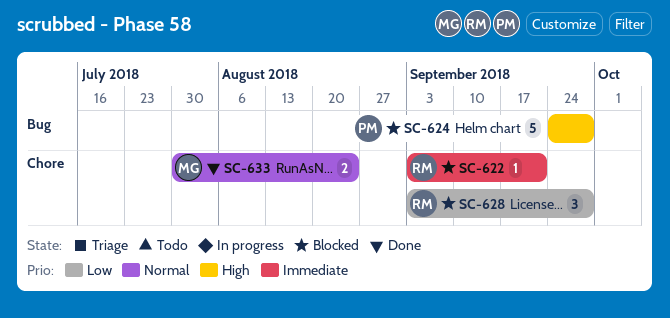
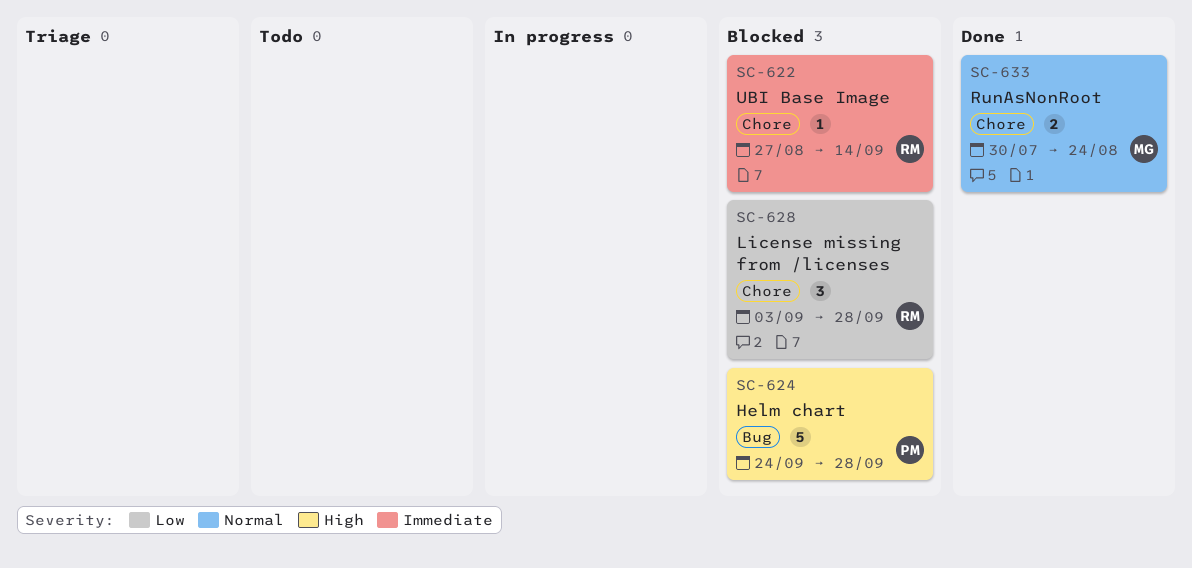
SC-622, start: Sep 3 -> Aug 27
SC-622, due: Sep 21 -> Sep 14

